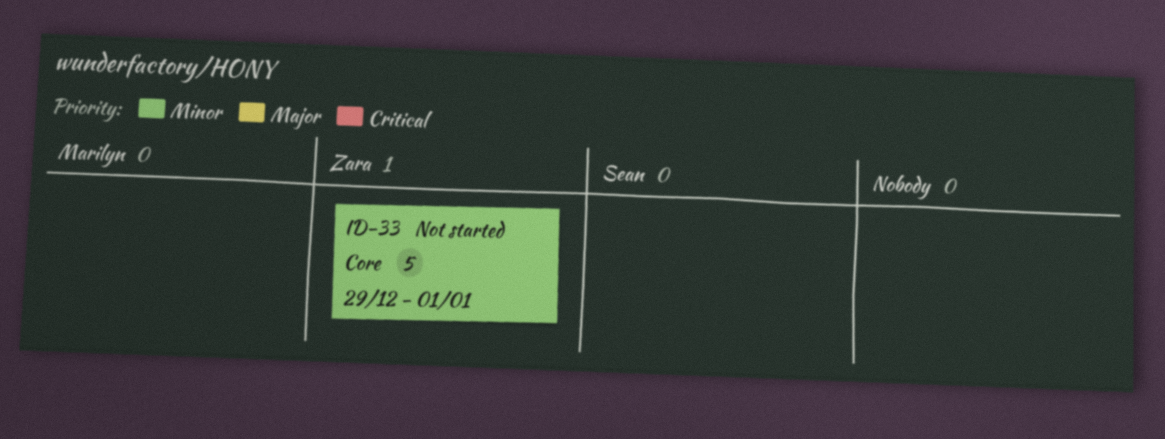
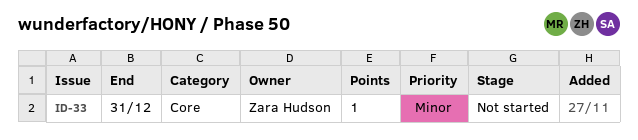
ID-33, estimate: 5 -> 1
ID-33, due: Jan 1 -> Dec 31

